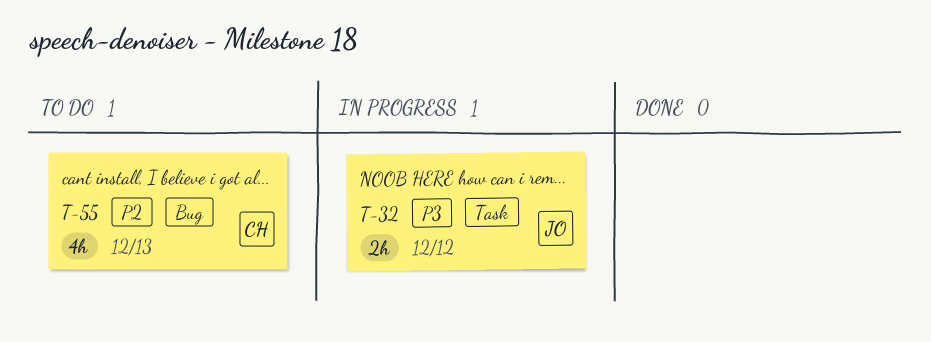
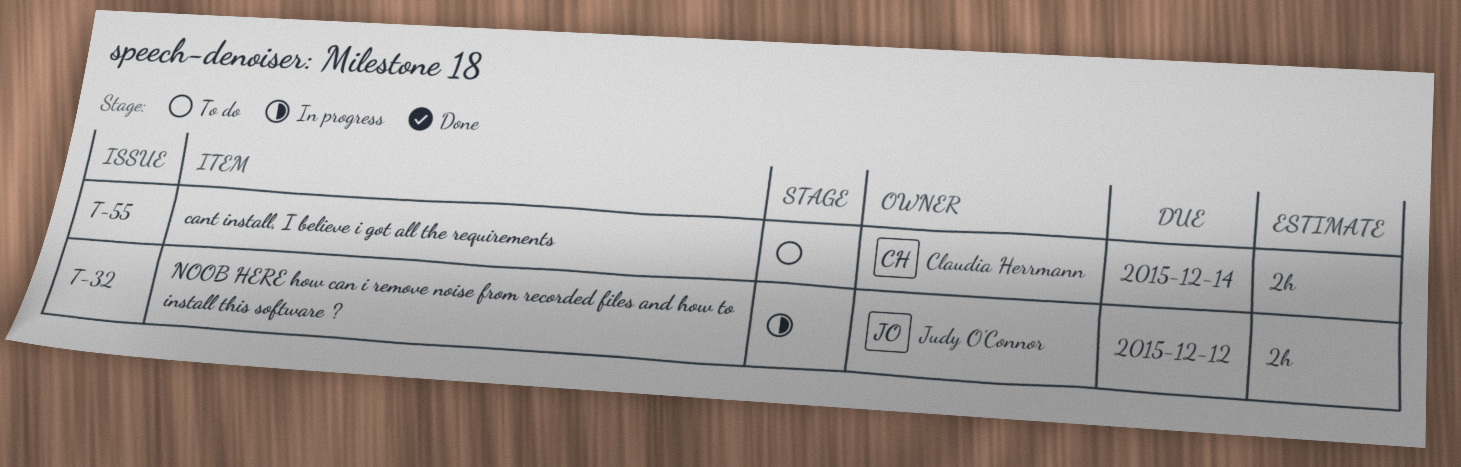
T-55, estimate: 4h -> 2h
T-55, due: Dec 13 -> Dec 14

